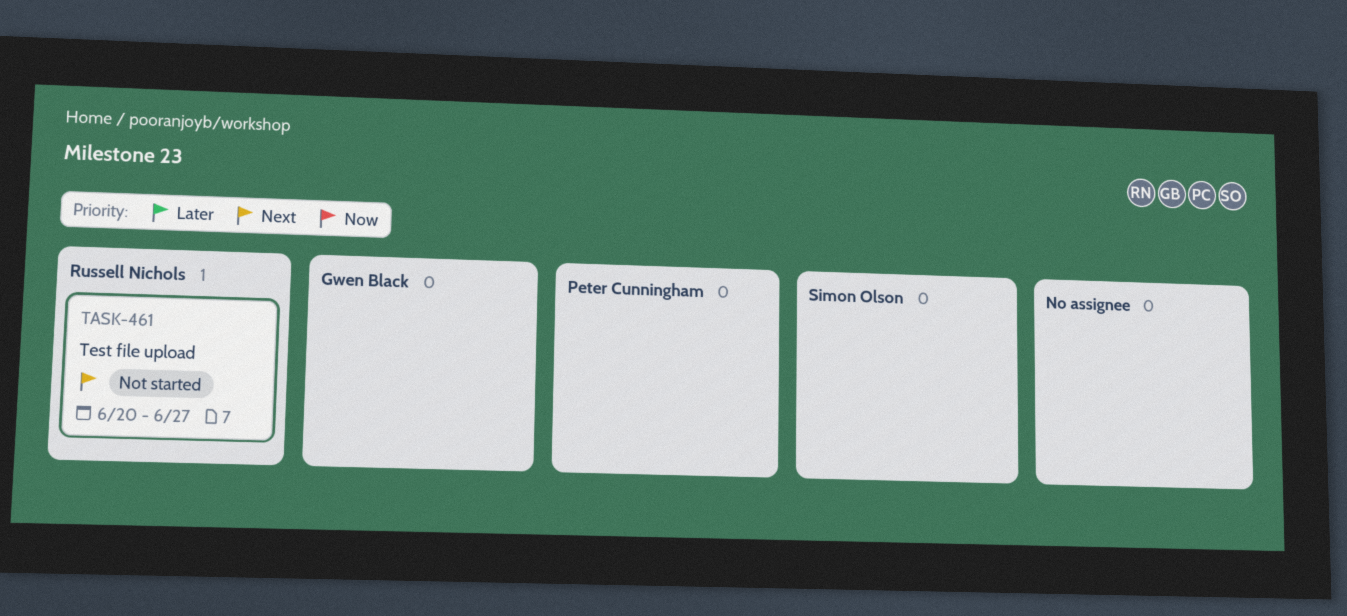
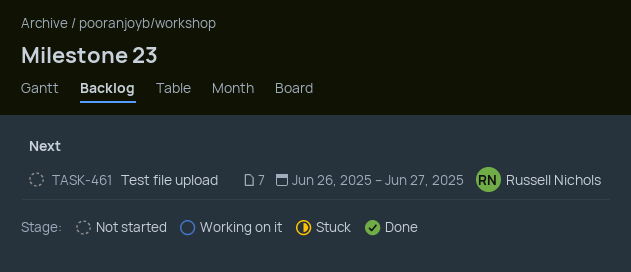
TASK-461, start: Jun 20 -> Jun 26

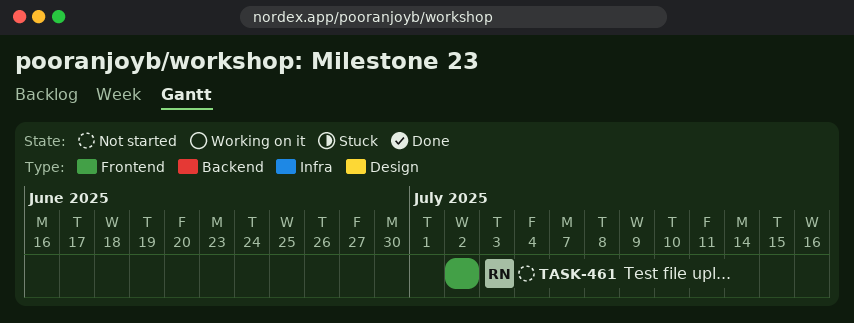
TASK-461, start: Jun 26 -> Jul 2
TASK-461, due: Jun 27 -> Jul 2

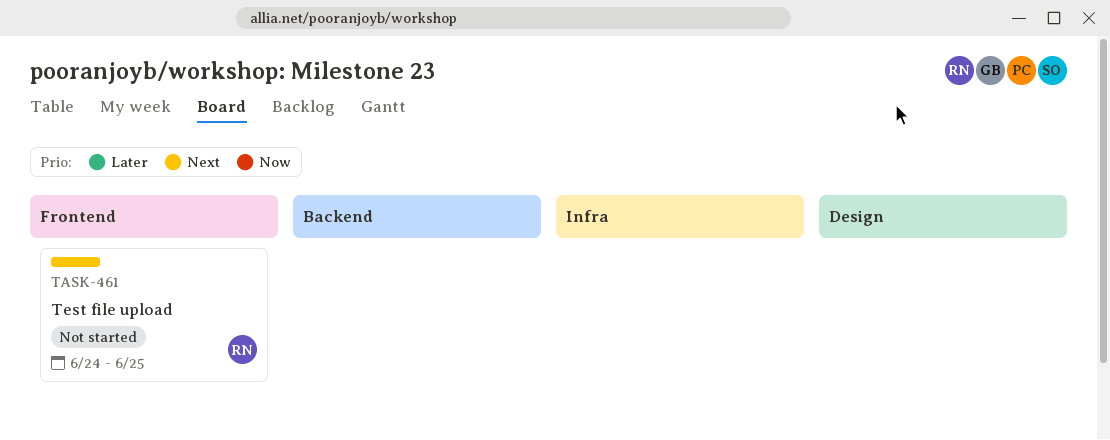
TASK-461, start: Jul 2 -> Jun 24
TASK-461, due: Jul 2 -> Jun 25

